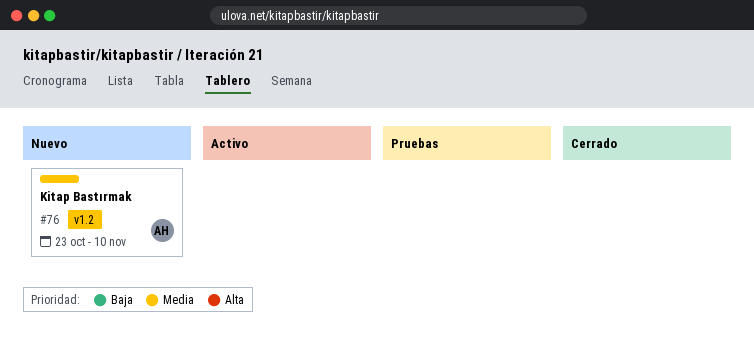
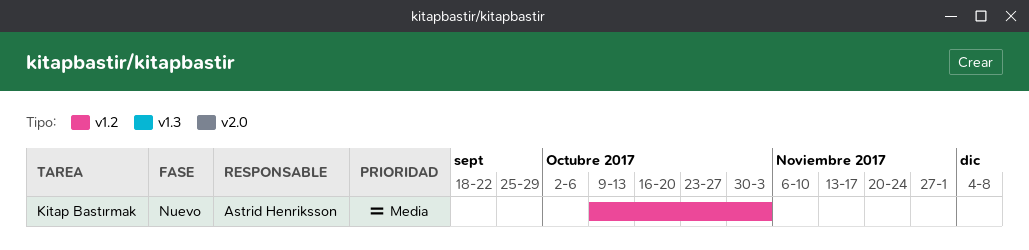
Kitap Bastırmak, start: Oct 23 -> Oct 9
Kitap Bastırmak, due: Nov 10 -> Nov 3

